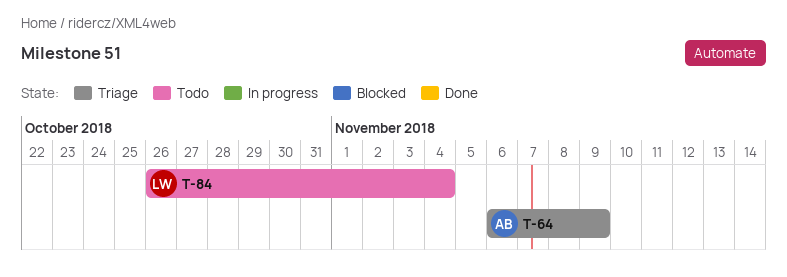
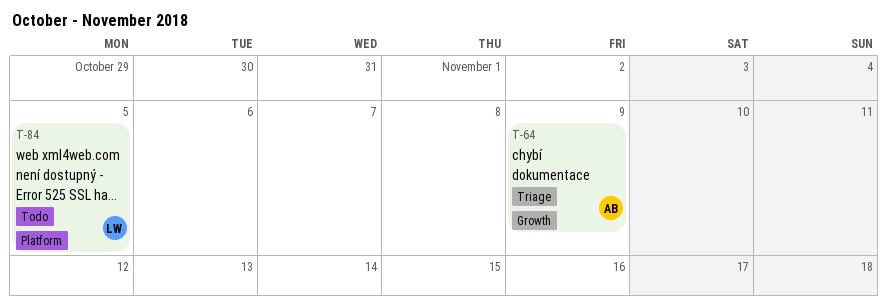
T-84, due: Nov 4 -> Nov 5

